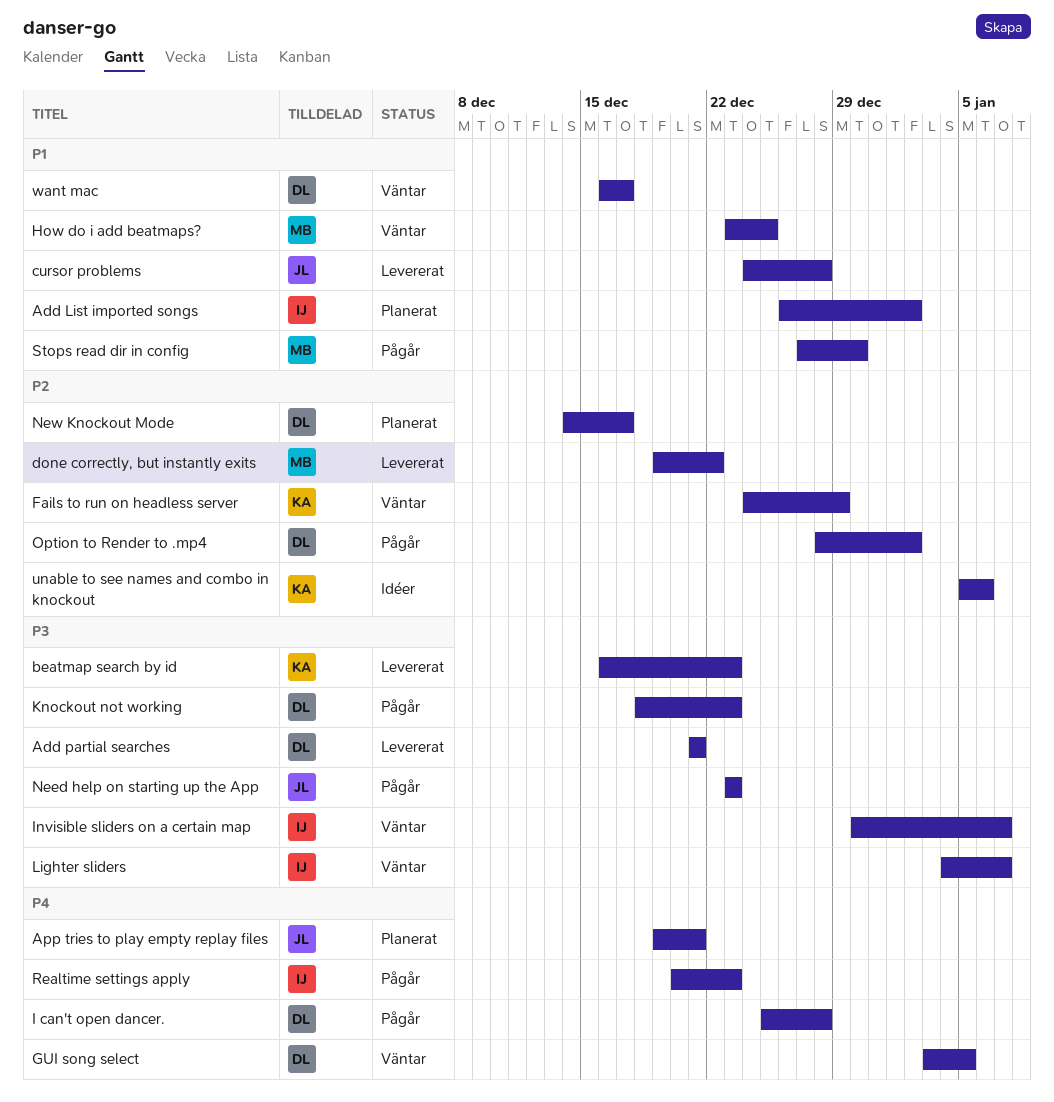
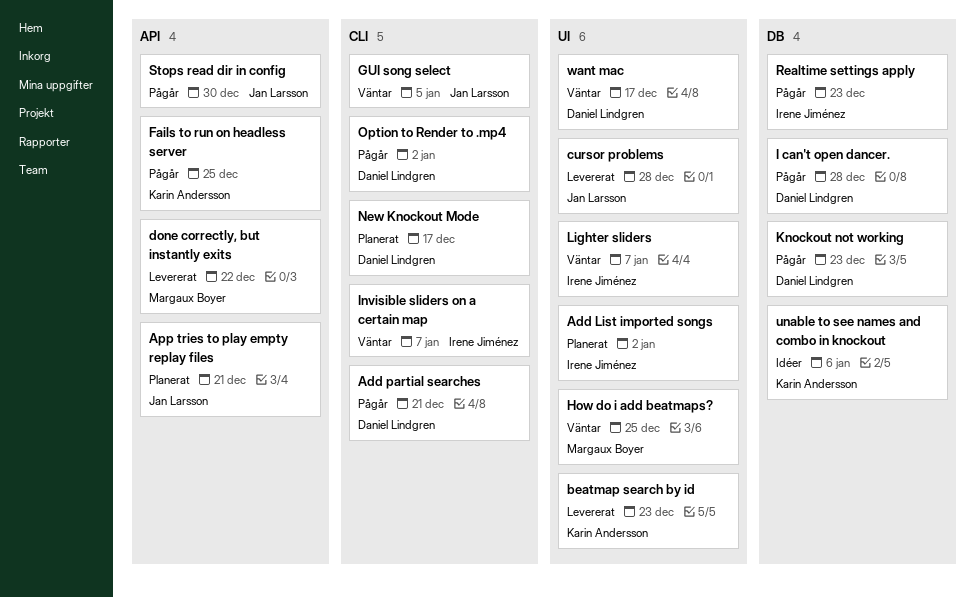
Add partial searches, status: Levererat -> Pågår
Fails to run on headless server, status: Väntar -> Pågår
Fails to run on headless server, due: Dec 29 -> Dec 25
GUI song select, owner: Daniel Lindgren -> Jan Larsson
Need help on starting up the App: present -> none
Stops read dir in config, owner: Margaux Boyer -> Jan Larsson

